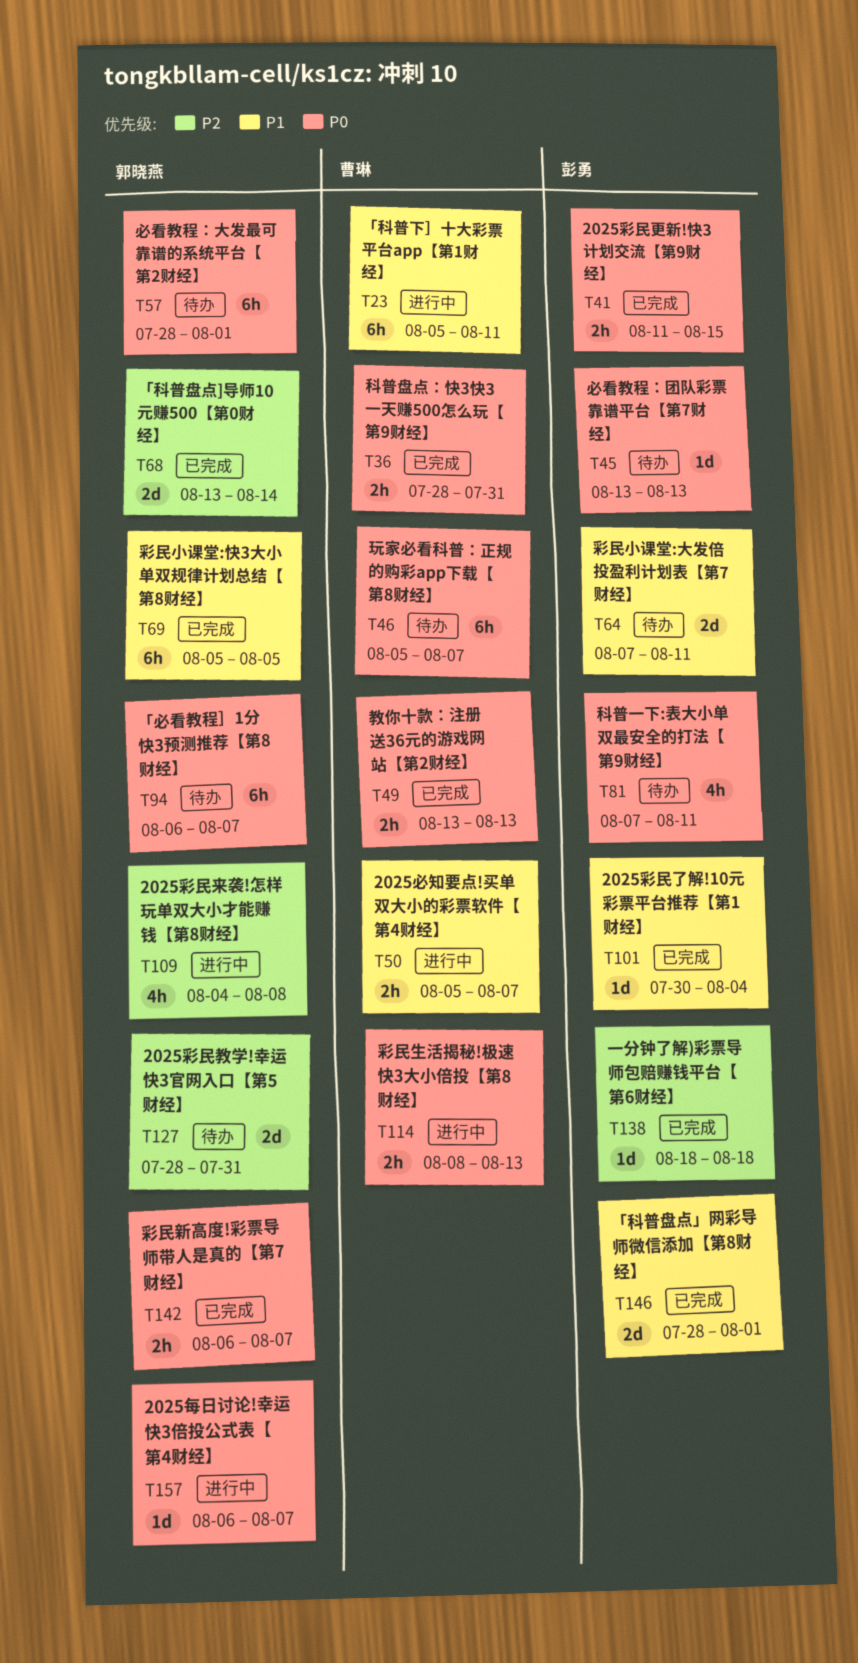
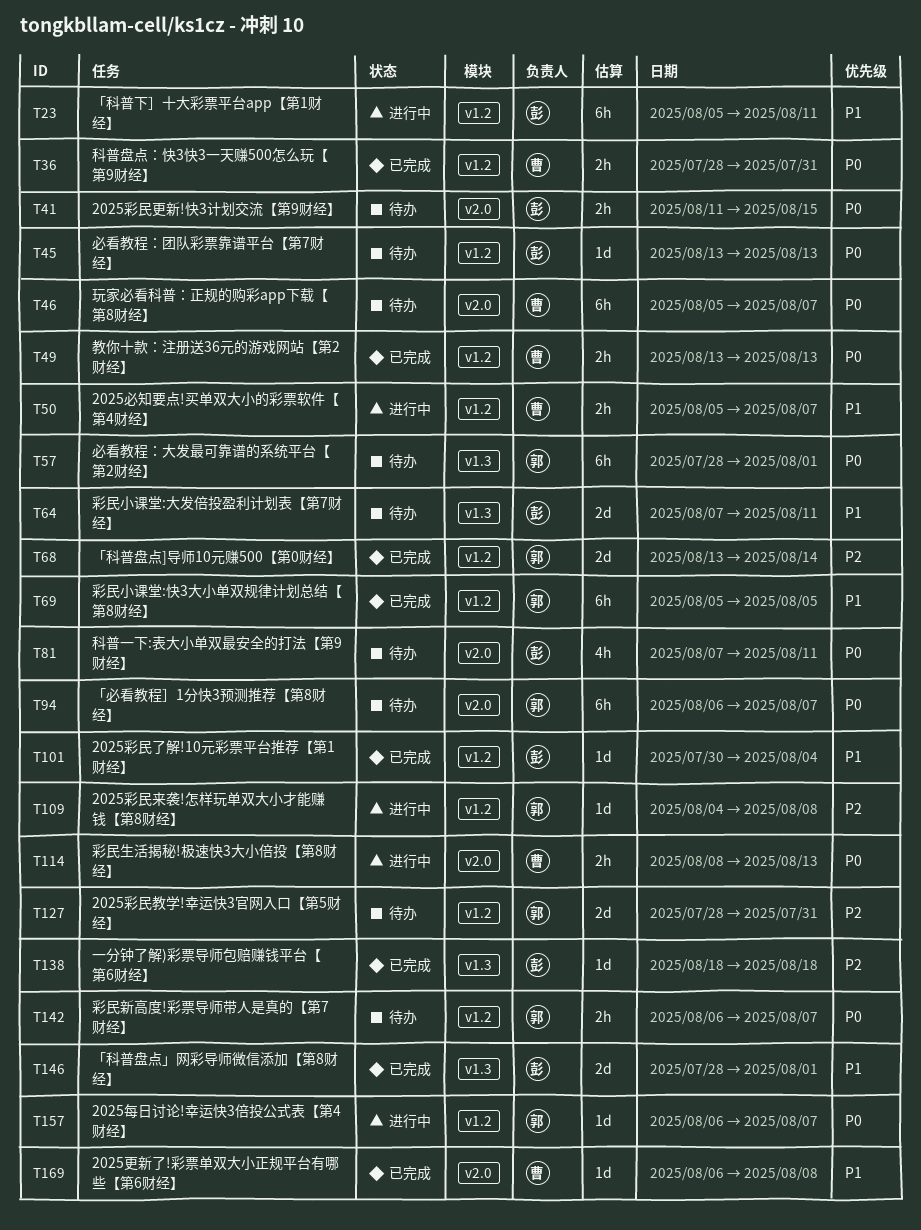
T23, owner: 曹琳 -> 彭勇
T41, status: 已完成 -> 待办
T109, estimate: 4h -> 1d
T142, status: 已完成 -> 待办
T169: none -> present

